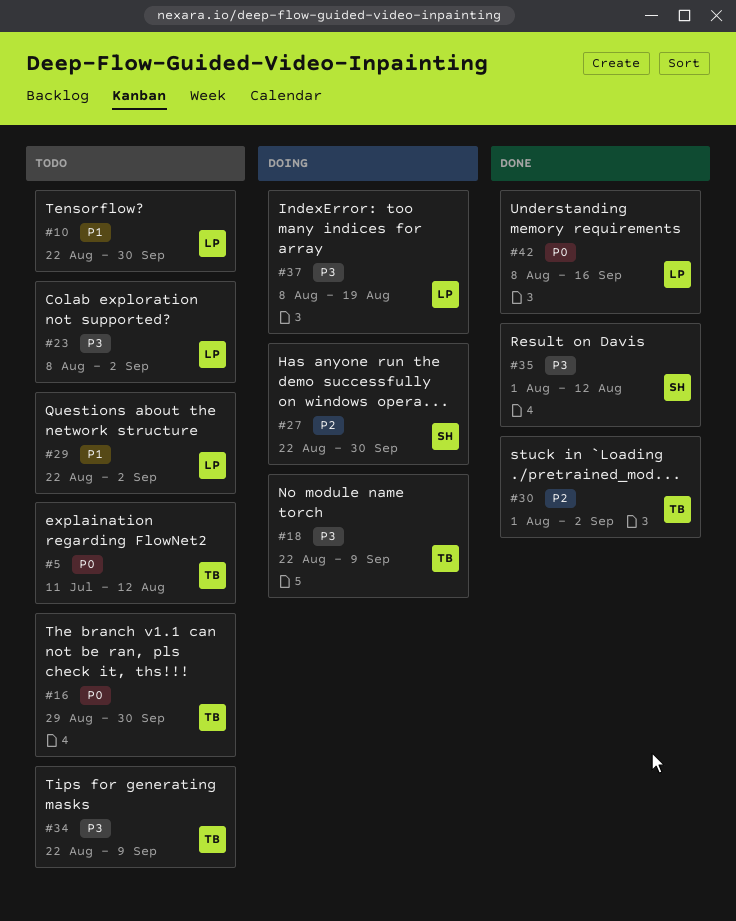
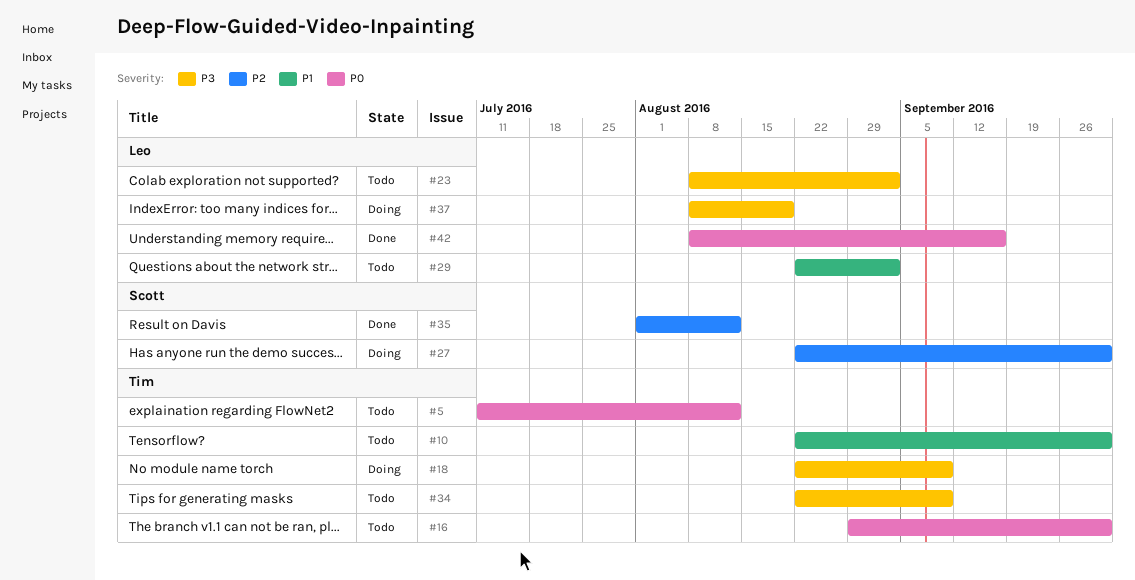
#10, owner: Leo -> Tim
#30: present -> none
#35, priority: P3 -> P2

